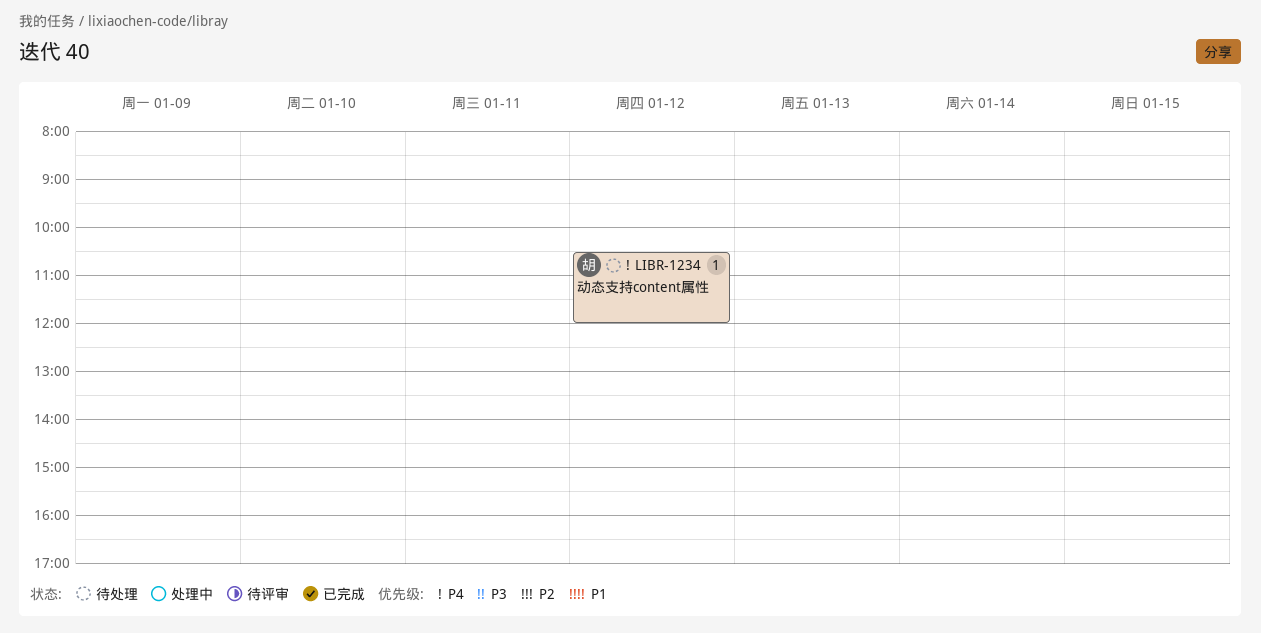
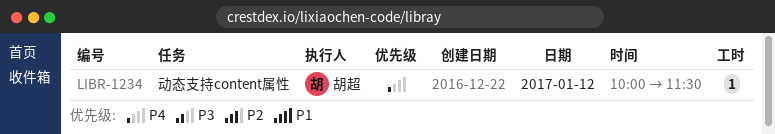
LIBR-1234, begins: 10:30 -> 10:00
LIBR-1234, ends: 12:00 -> 11:30

